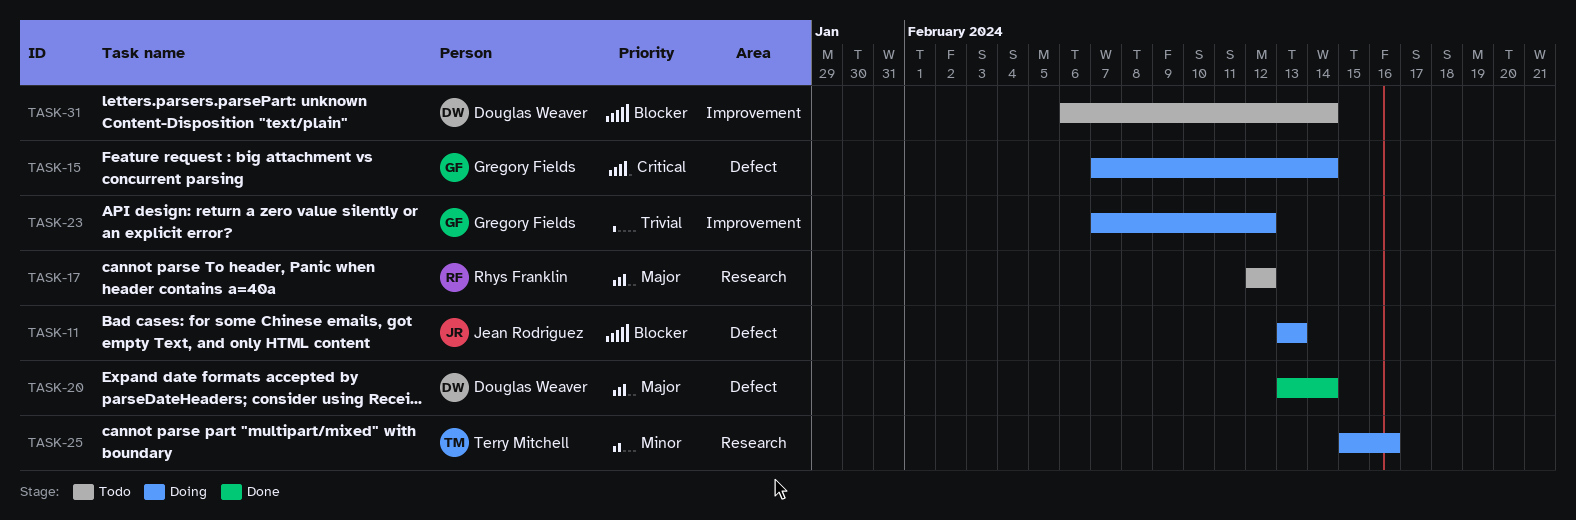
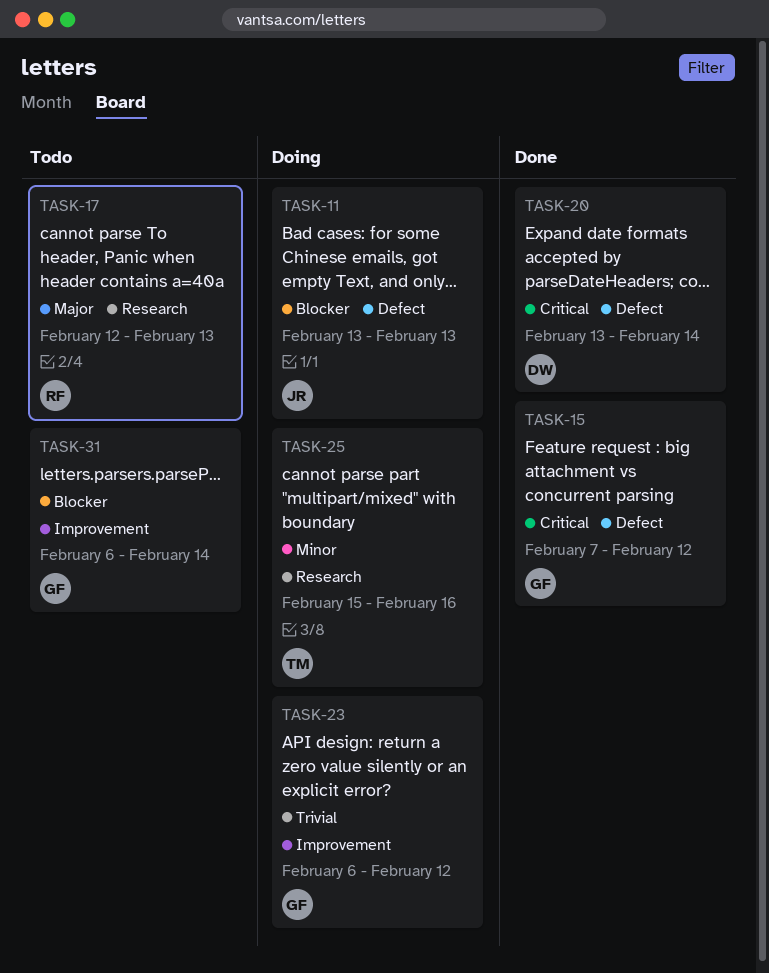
TASK-15, status: Doing -> Done
TASK-15, due: Feb 14 -> Feb 12
TASK-17, due: Feb 12 -> Feb 13
TASK-20, priority: Major -> Critical
TASK-23, start: Feb 7 -> Feb 6
TASK-31, owner: Douglas Weaver -> Gregory Fields

